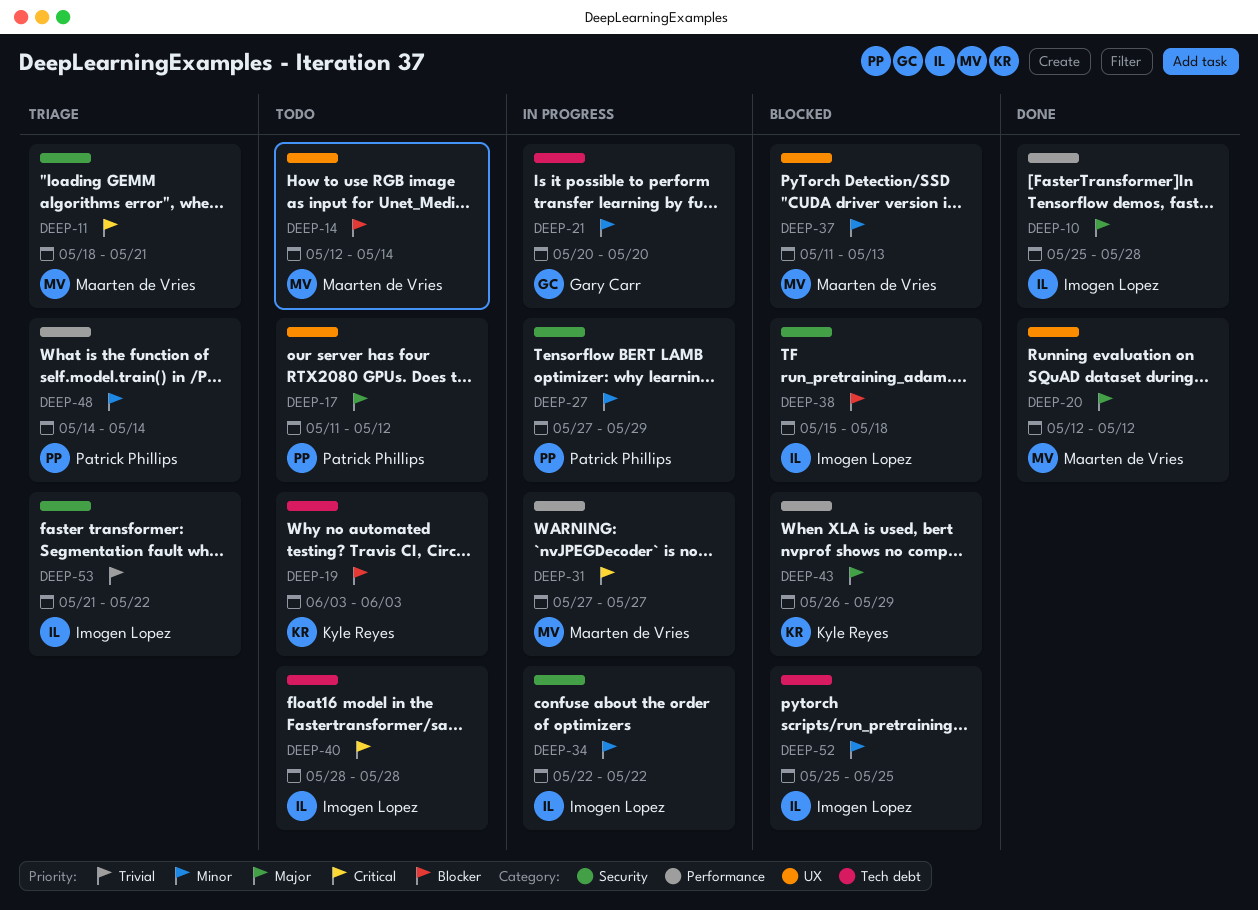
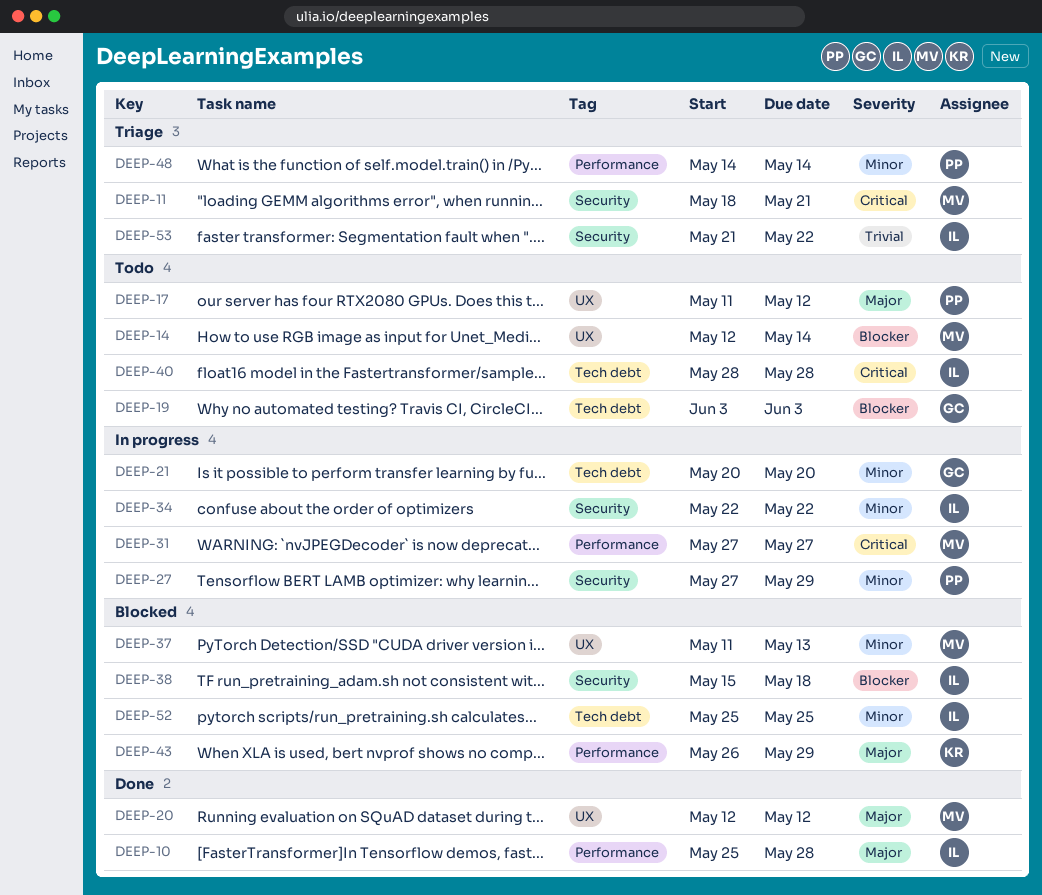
DEEP-19, owner: Kyle Reyes -> Gary Carr

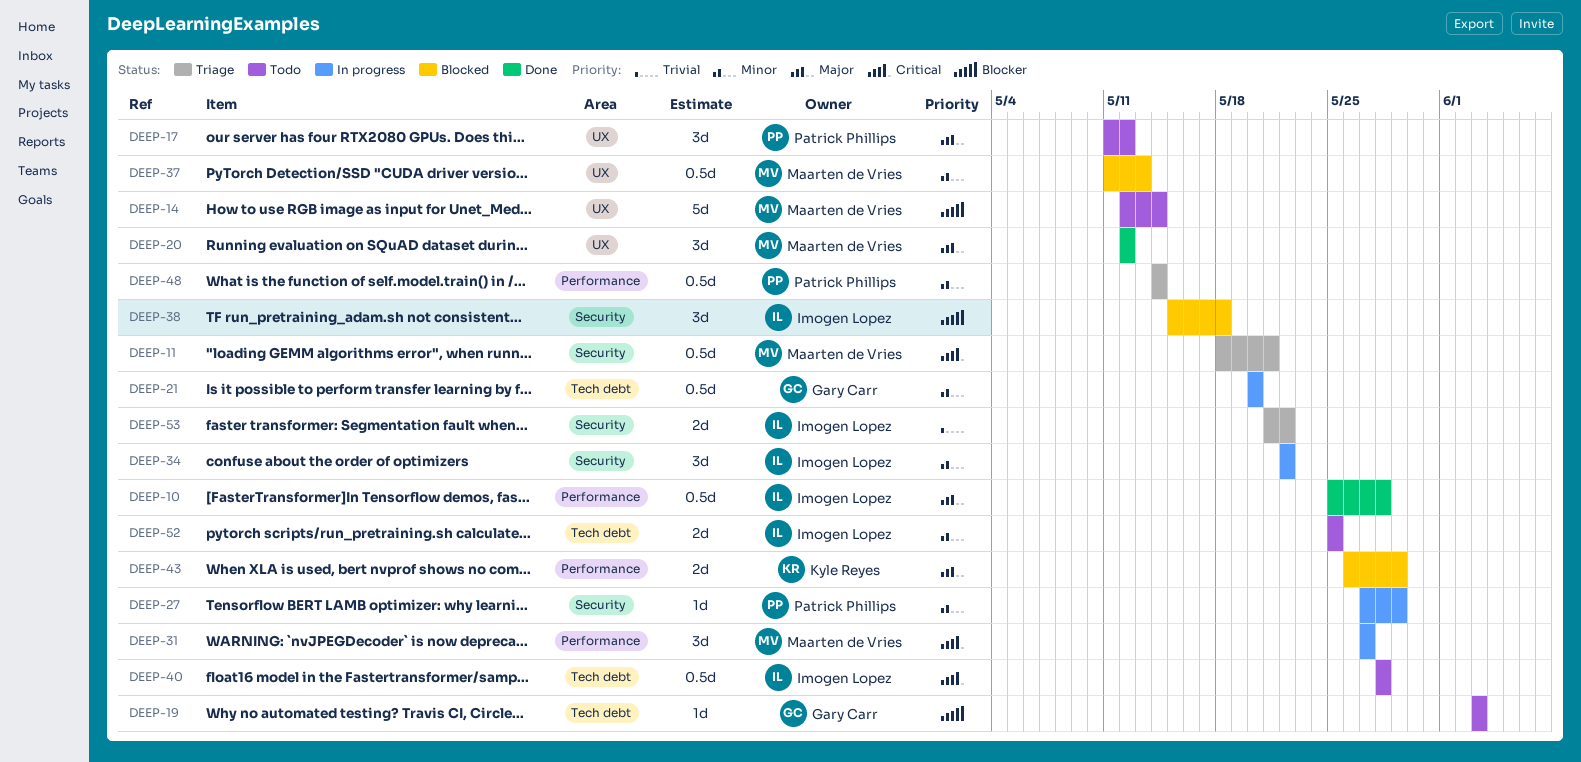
DEEP-52, status: Blocked -> Todo

